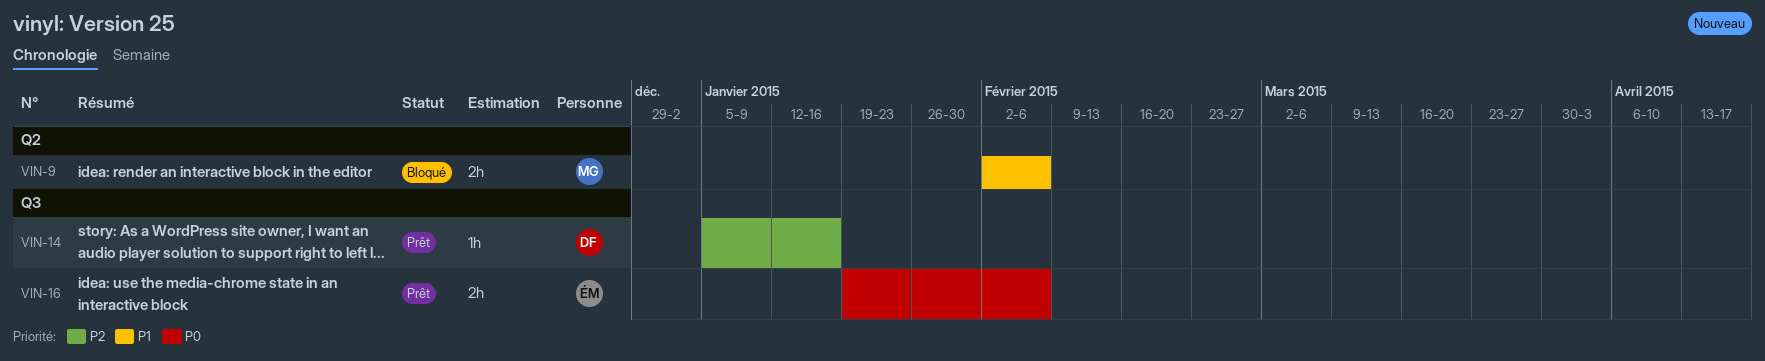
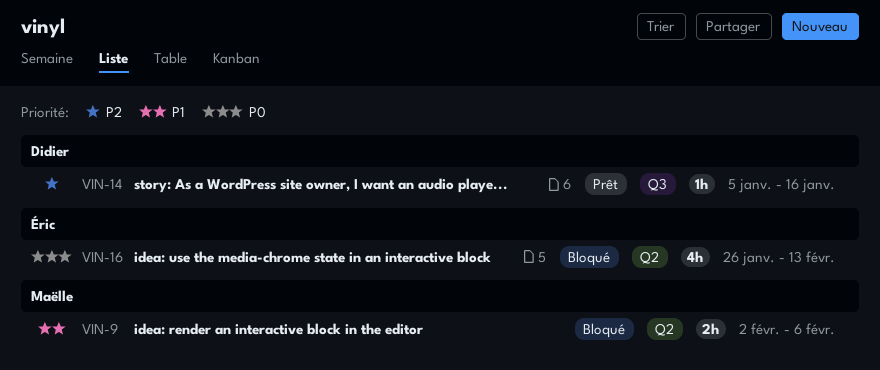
VIN-16, status: Prêt -> Bloqué
VIN-16, label: Q3 -> Q2
VIN-16, estimate: 2h -> 4h
VIN-16, start: Jan 19 -> Jan 26
VIN-16, due: Feb 6 -> Feb 13

